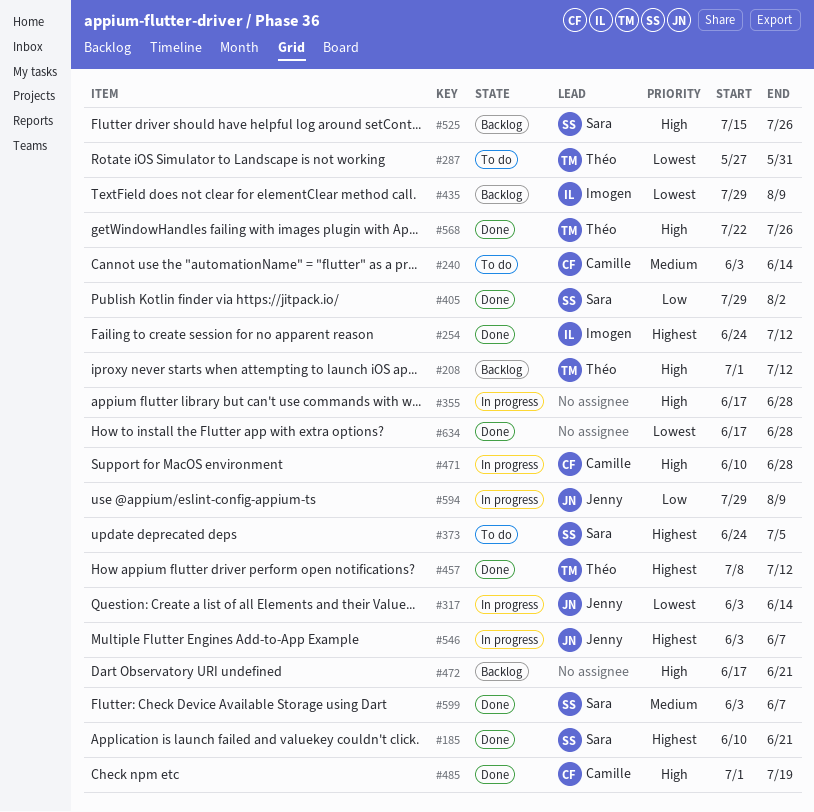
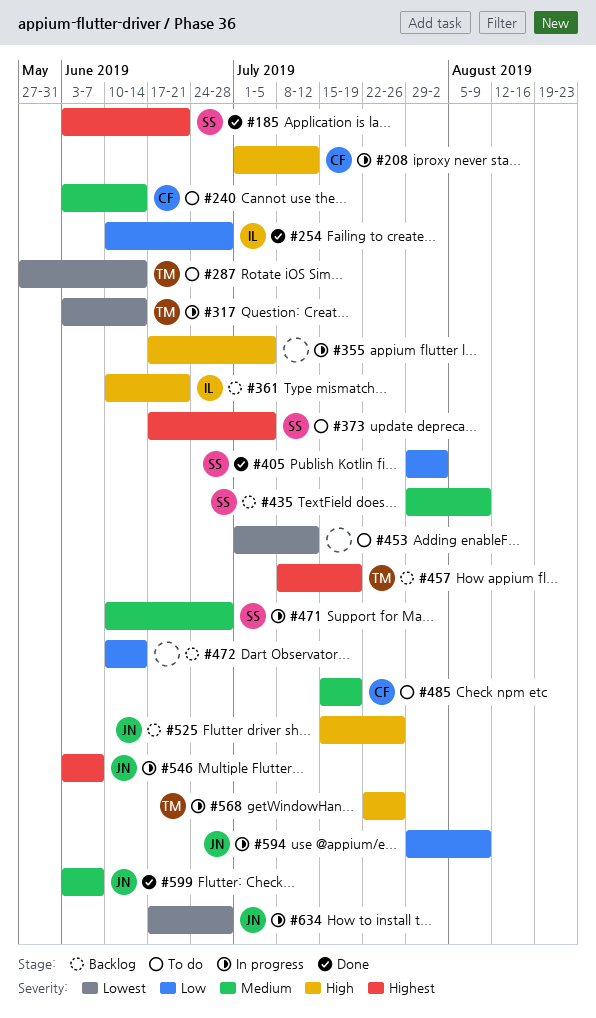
#185, start: Jun 10 -> Jun 3
#208, status: Backlog -> In progress
#208, owner: Théo -> Camille
#254, priority: Highest -> Low
#254, start: Jun 24 -> Jun 10
#254, due: Jul 12 -> Jun 28
#287, due: May 31 -> Jun 14
#317, owner: Jenny -> Théo
#355, due: Jun 28 -> Jul 5
#361: none -> present
#373, start: Jun 24 -> Jun 17
#435, owner: Imogen -> Sara
#435, priority: Lowest -> Medium
#453: none -> present
#457, status: Done -> Backlog
#457, due: Jul 12 -> Jul 19
#471, owner: Camille -> Sara
#471, priority: High -> Medium
#472, priority: High -> Low
#472, start: Jun 17 -> Jun 10
#472, due: Jun 21 -> Jun 14
#485, status: Done -> To do
#485, priority: High -> Medium
#485, start: Jul 1 -> Jul 15
#525, owner: Sara -> Jenny
#568, status: Done -> In progress
#599, owner: Sara -> Jenny
#634, status: Done -> In progress
#634, owner: none -> Jenny

